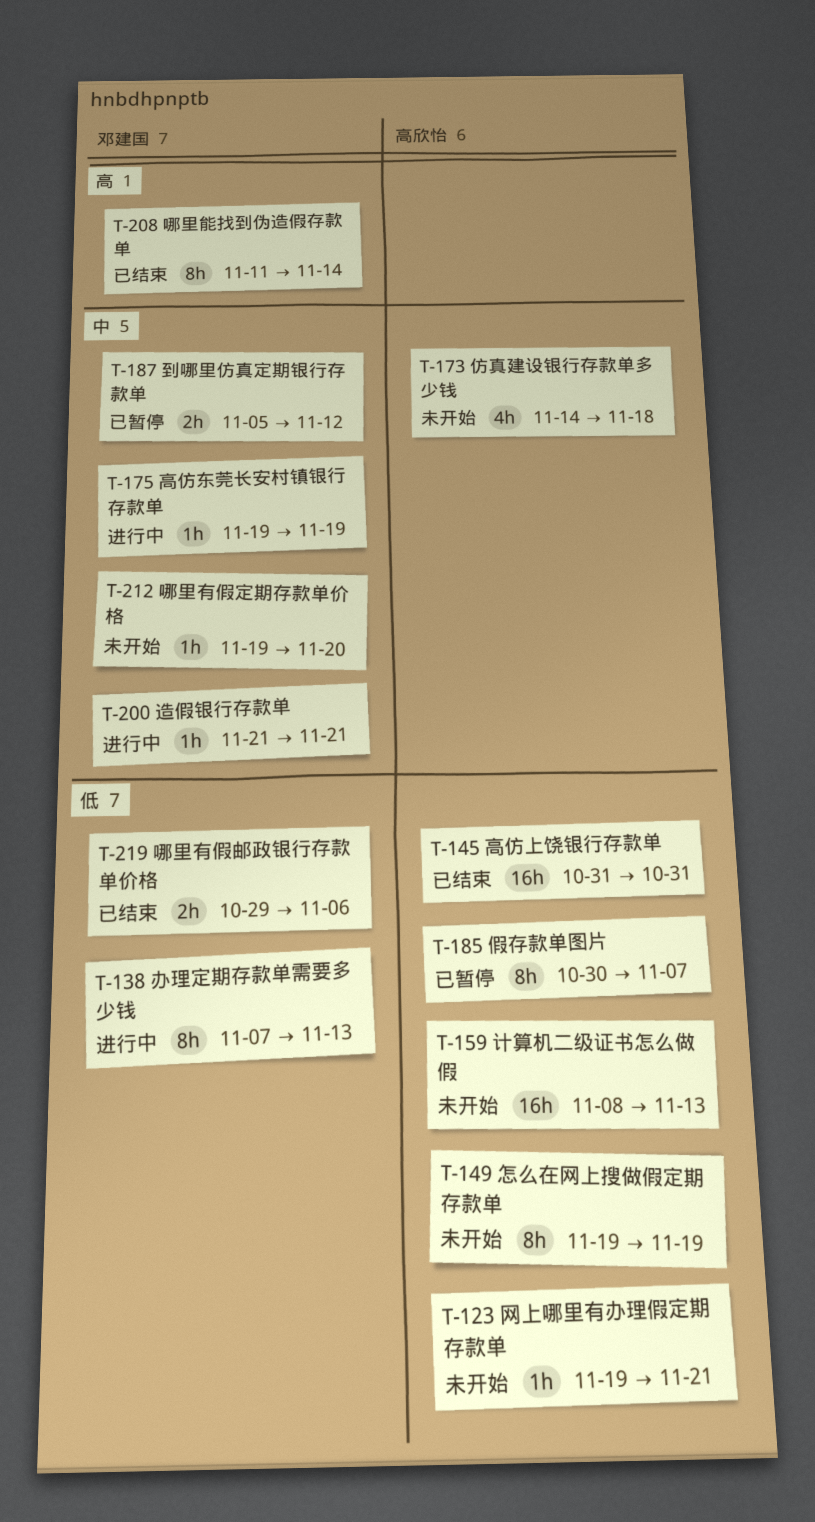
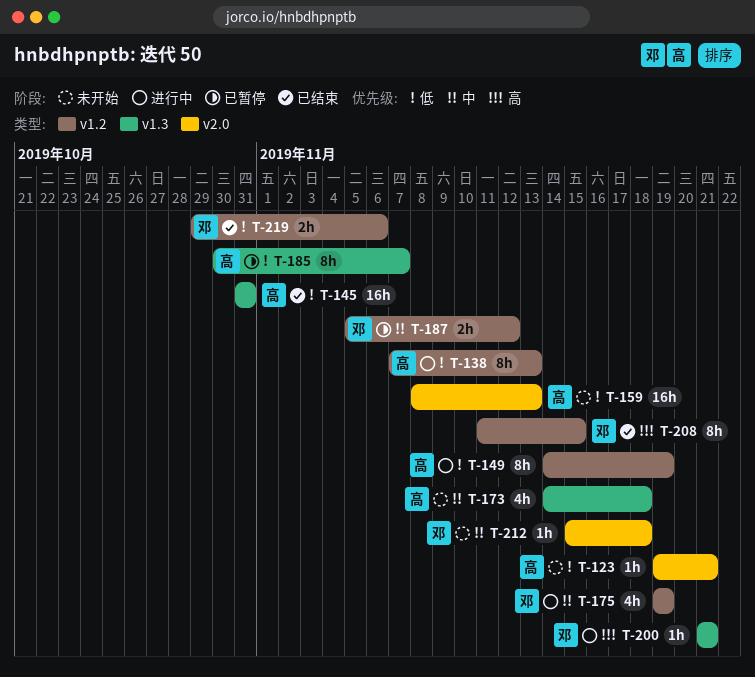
T-138, owner: 邓建国 -> 高欣怡
T-149, status: 未开始 -> 进行中
T-149, start: Nov 19 -> Nov 14
T-175, estimate: 1h -> 4h
T-200, priority: 中 -> 高
T-208, due: Nov 14 -> Nov 15
T-212, start: Nov 19 -> Nov 15
T-212, due: Nov 20 -> Nov 18

